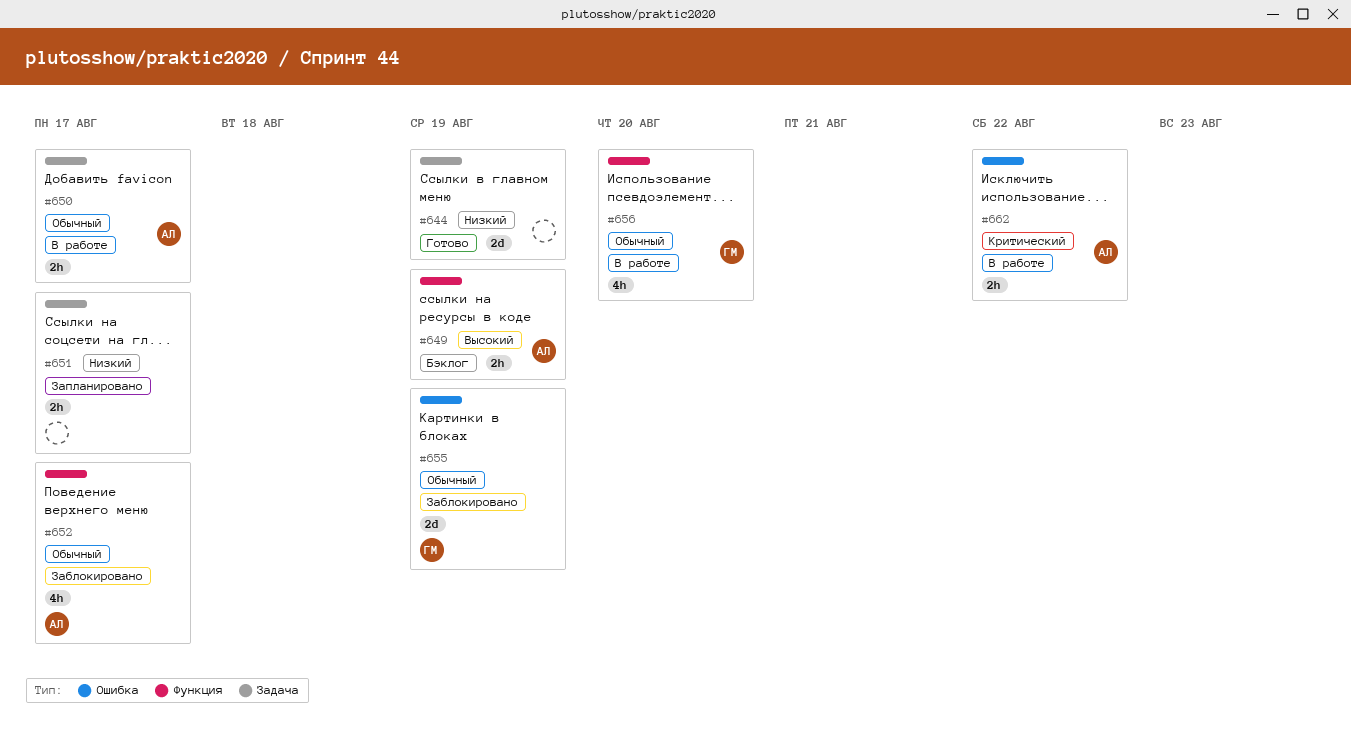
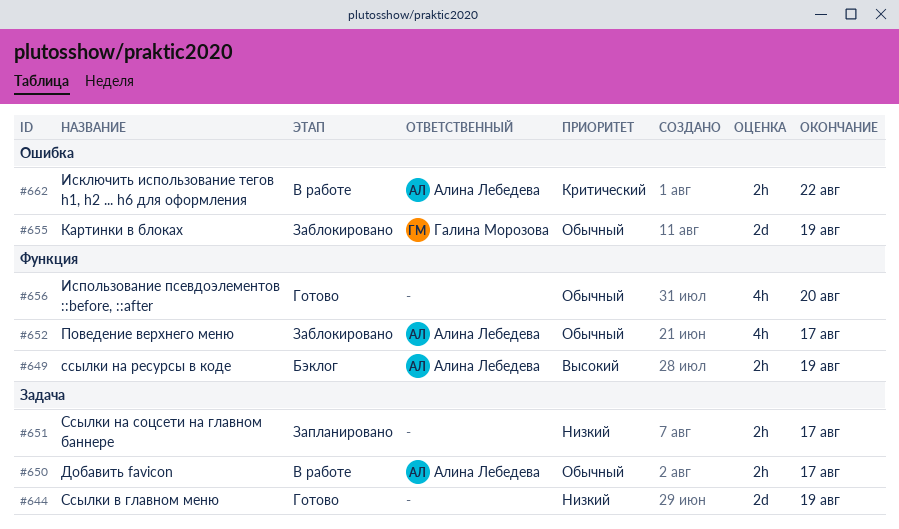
#656, status: В работе -> Готово
#656, owner: Галина Морозова -> none

